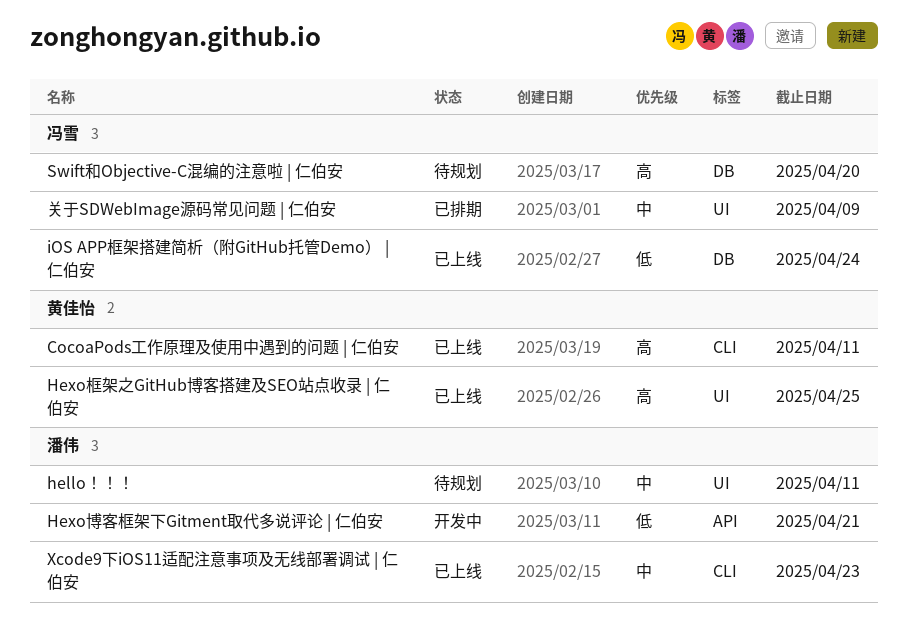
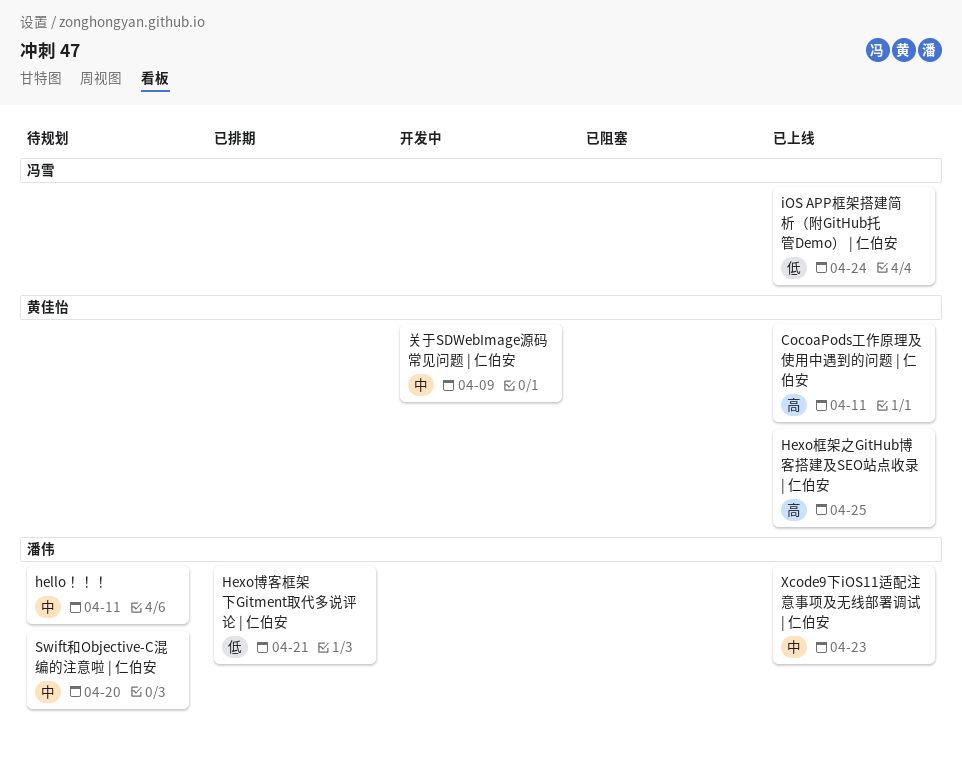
Hexo博客框架下Gitment取代多说评论 | 仁伯安, status: 开发中 -> 已排期
Swift和Objective-C混编的注意啦 | 仁伯安, owner: 冯雪 -> 潘伟
Swift和Objective-C混编的注意啦 | 仁伯安, priority: 高 -> 中
关于SDWebImage源码常见问题 | 仁伯安, status: 已排期 -> 开发中
关于SDWebImage源码常见问题 | 仁伯安, owner: 冯雪 -> 黄佳怡

